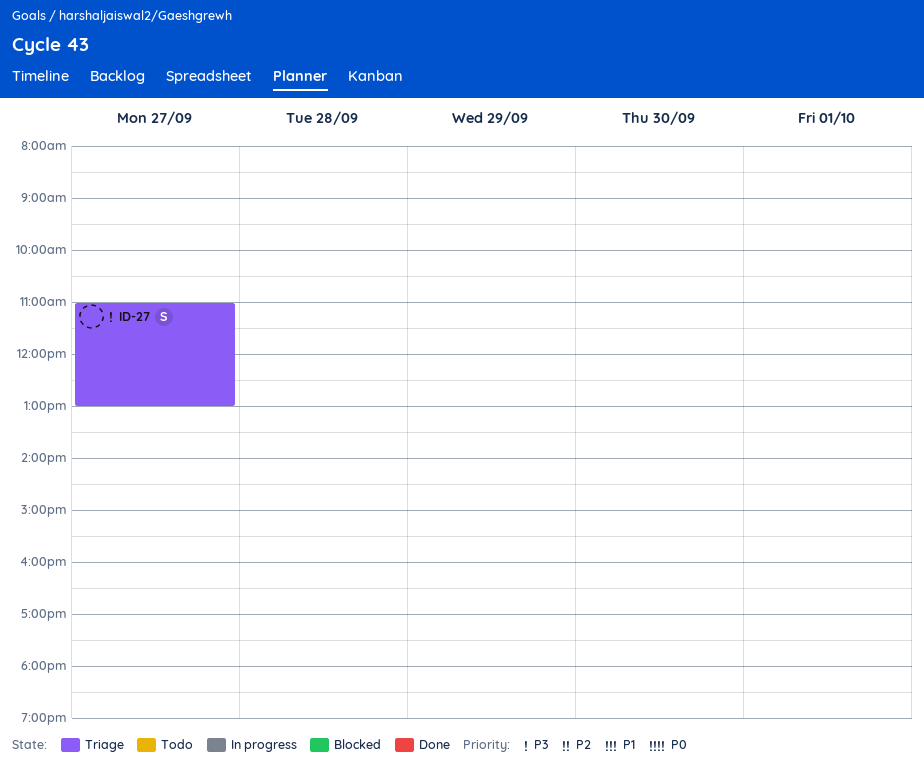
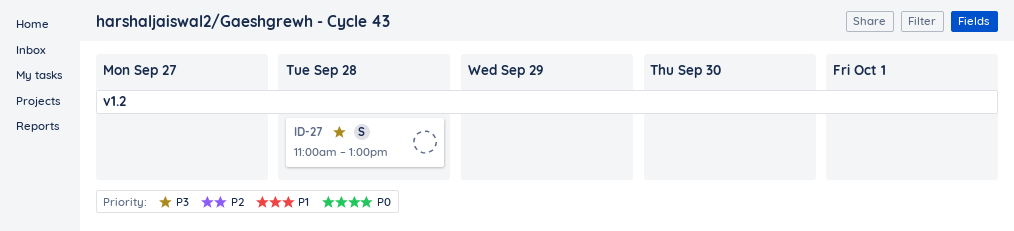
ID-27, day: Sep 27 -> Sep 28

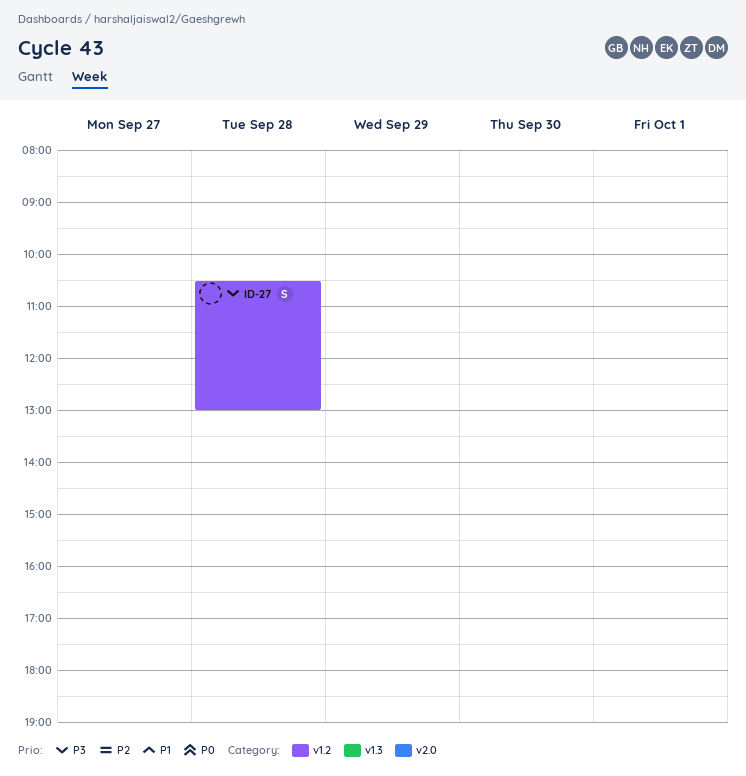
ID-27, begins: 11:00 -> 10:30

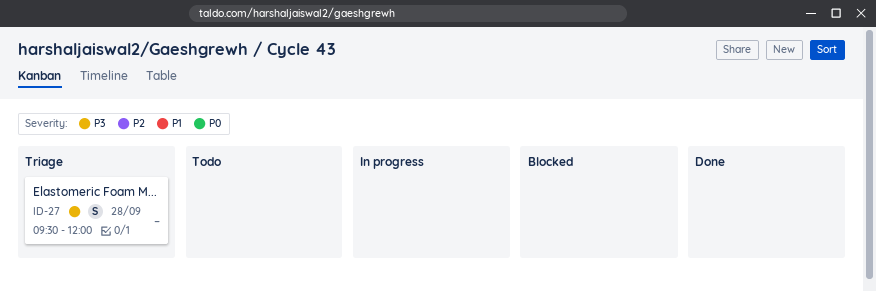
ID-27, begins: 10:30 -> 09:30
ID-27, ends: 13:00 -> 12:00

